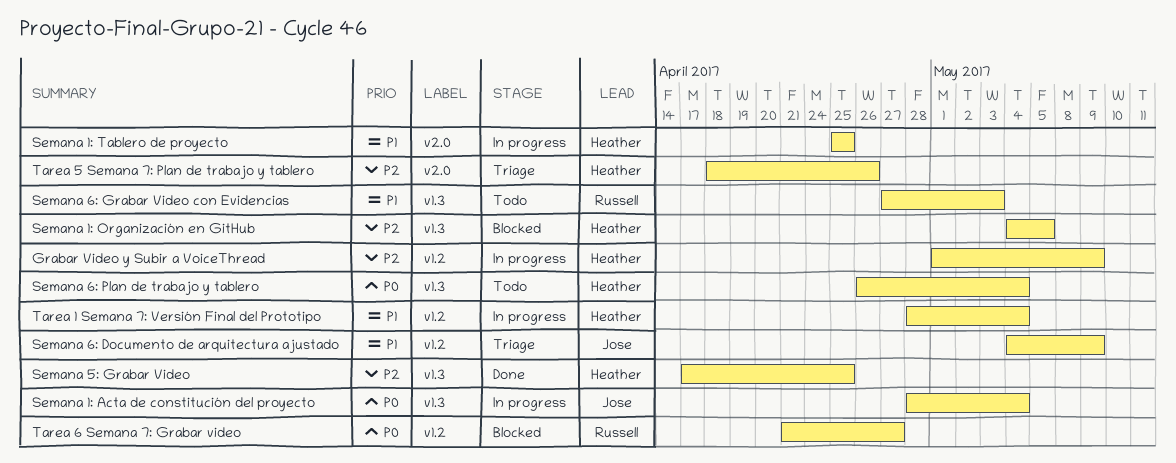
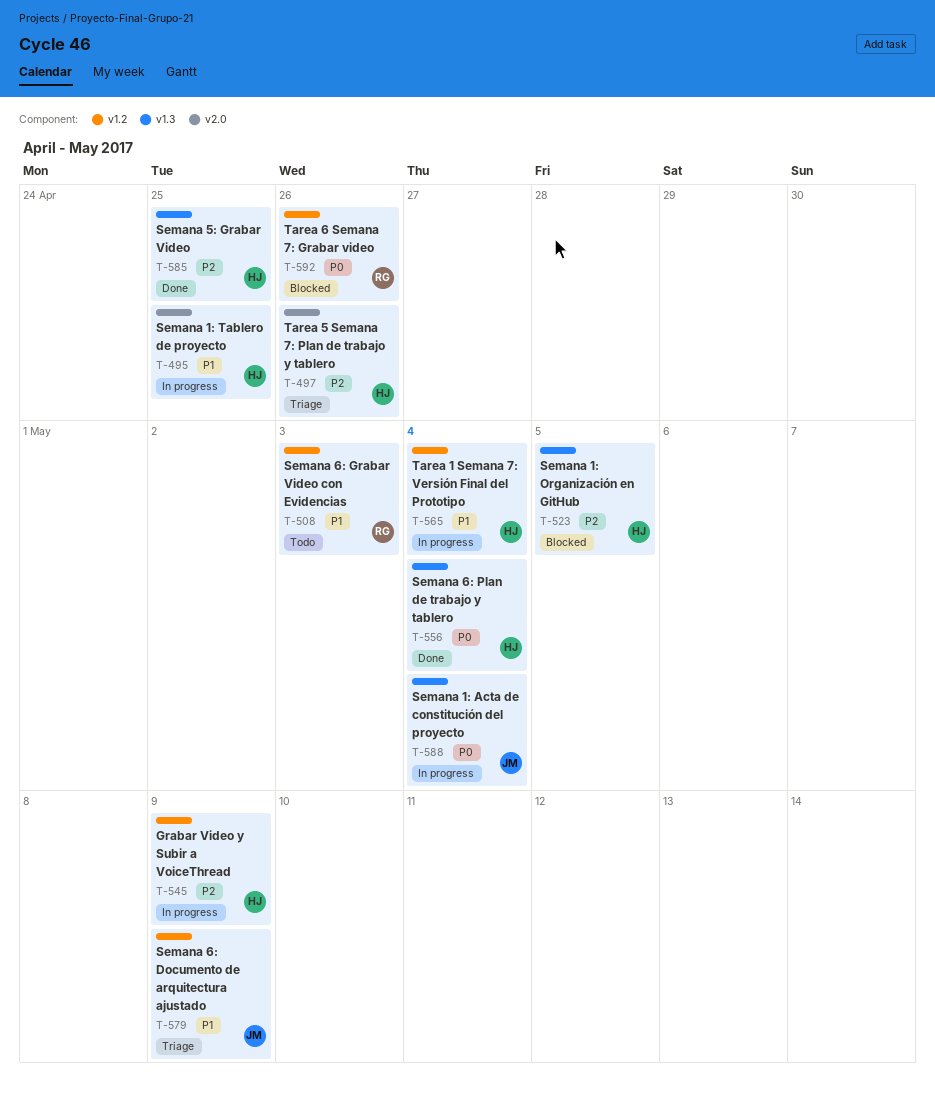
Semana 6: Grabar Video con Evidencias, label: v1.3 -> v1.2
Semana 6: Plan de trabajo y tablero, status: Todo -> Done
Tarea 6 Semana 7: Grabar video, due: Apr 27 -> Apr 26

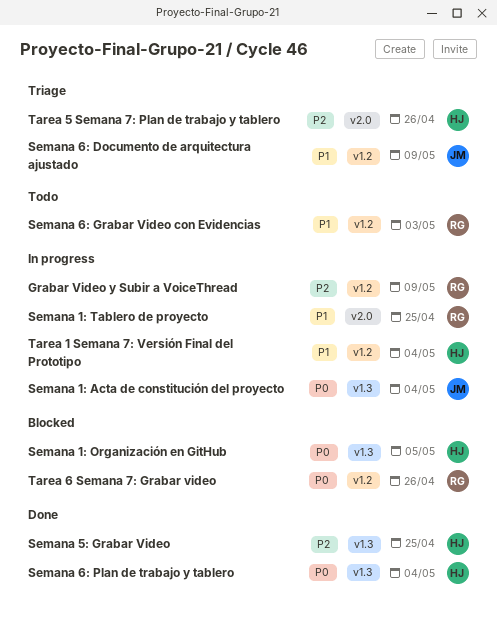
Grabar Video y Subir a VoiceThread, owner: HJ -> RG
Semana 1: Organización en GitHub, priority: P2 -> P0
Semana 1: Tablero de proyecto, owner: HJ -> RG

